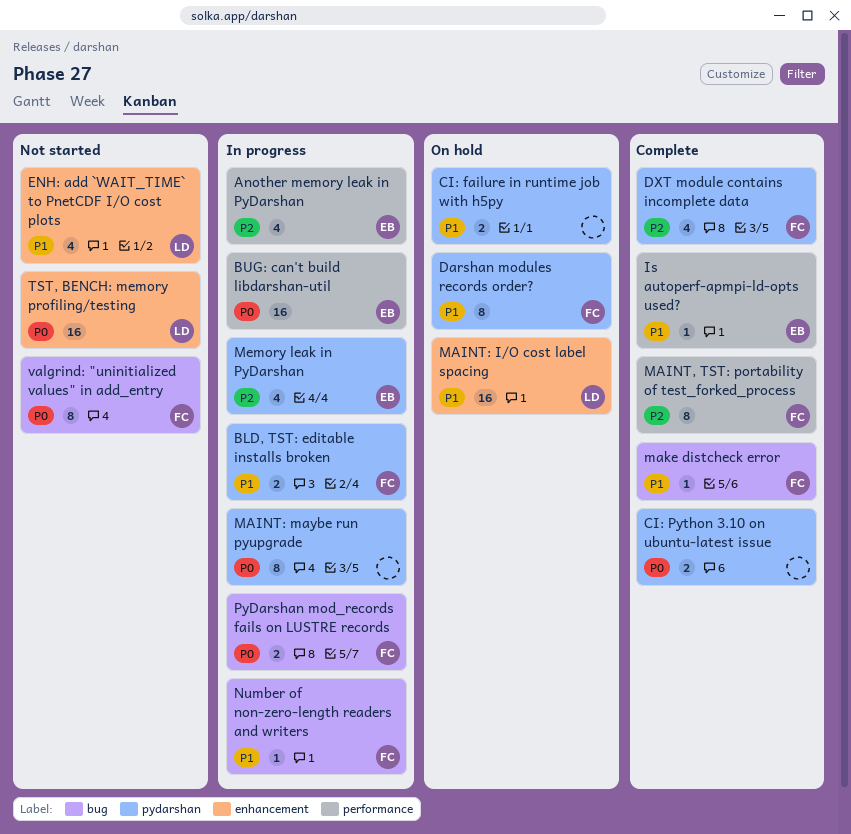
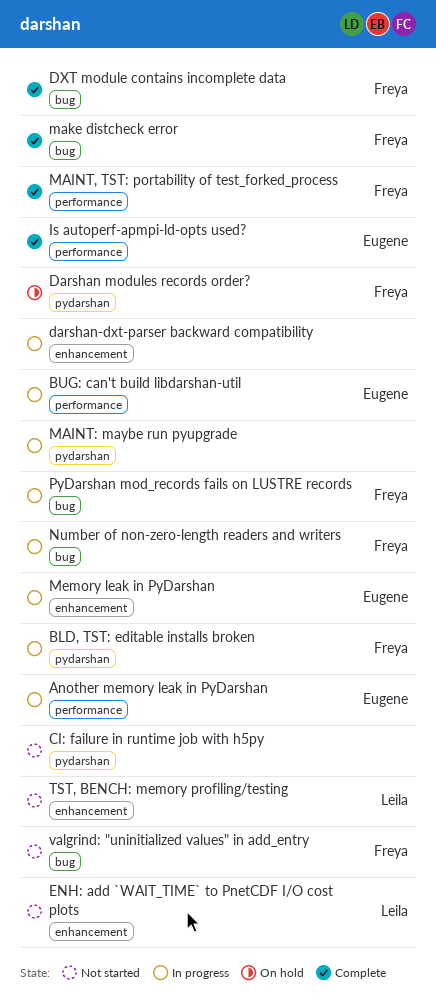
CI: failure in runtime job with h5py, status: On hold -> Not started
CI: Python 3.10 on ubuntu-latest issue: present -> none
darshan-dxt-parser backward compatibility: none -> present
DXT module contains incomplete data, label: pydarshan -> bug
MAINT: I/O cost label spacing: present -> none
Memory leak in PyDarshan, label: pydarshan -> enhancement

